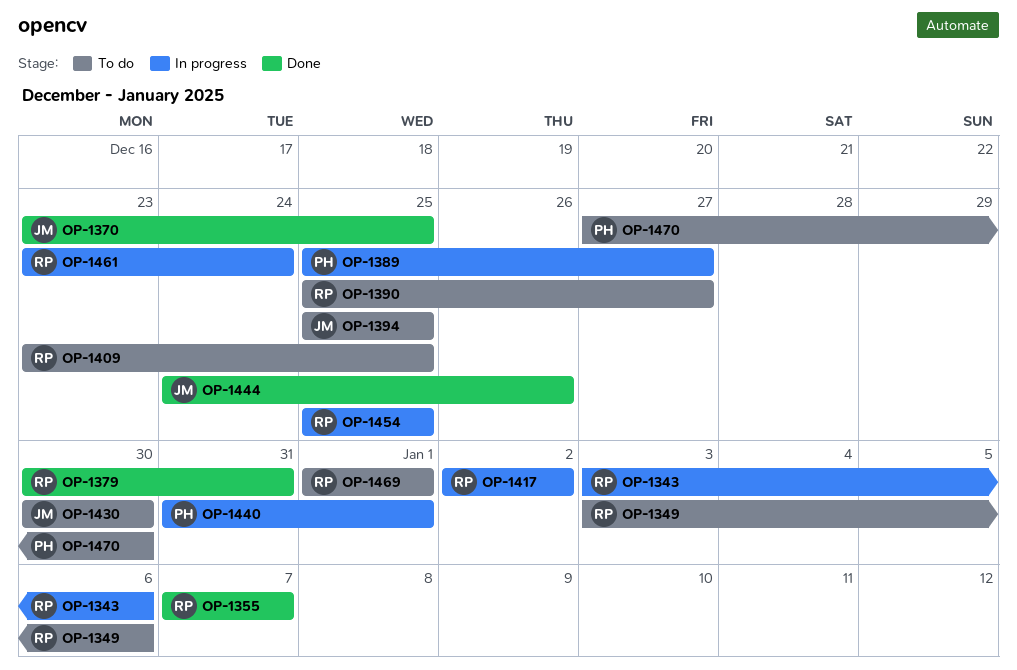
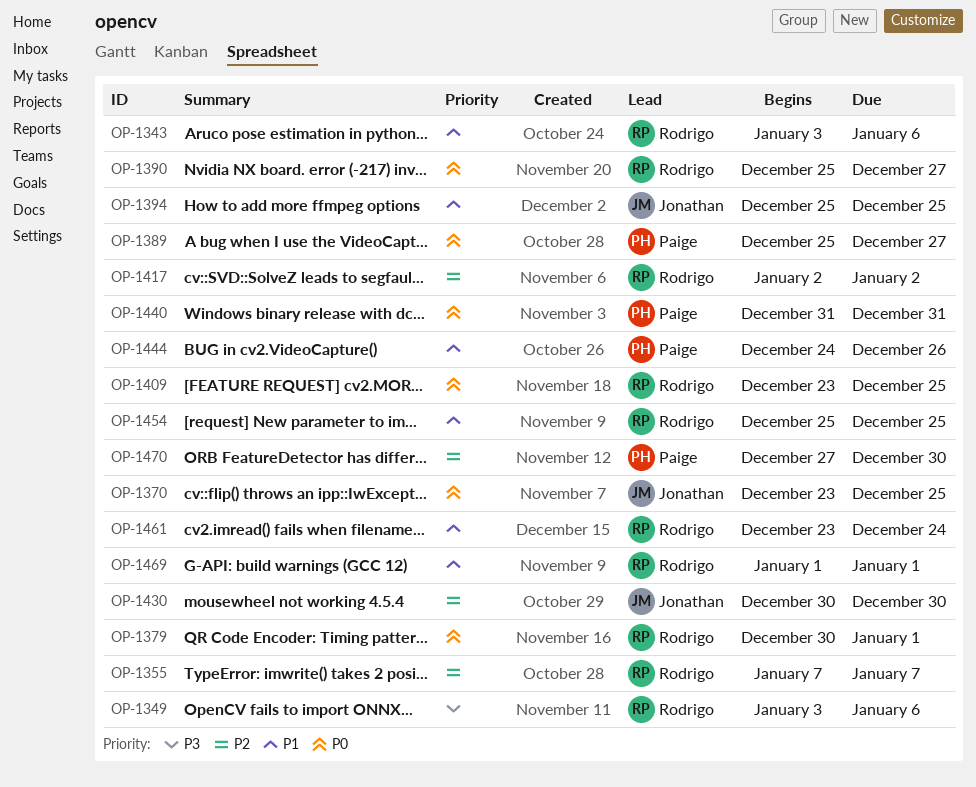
OP-1379, due: Dec 31 -> Jan 1
OP-1440, due: Jan 1 -> Dec 31
OP-1444, owner: Jonathan -> Paige

